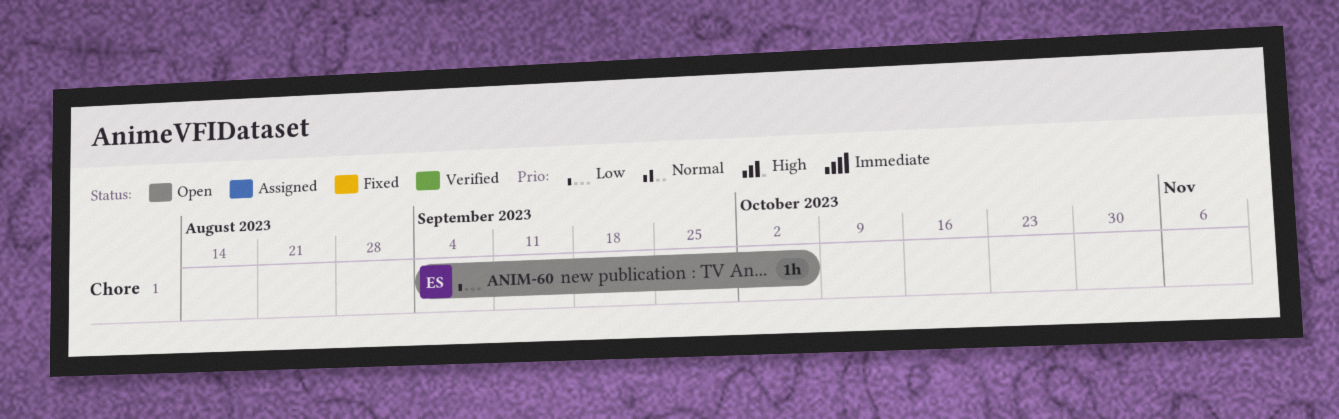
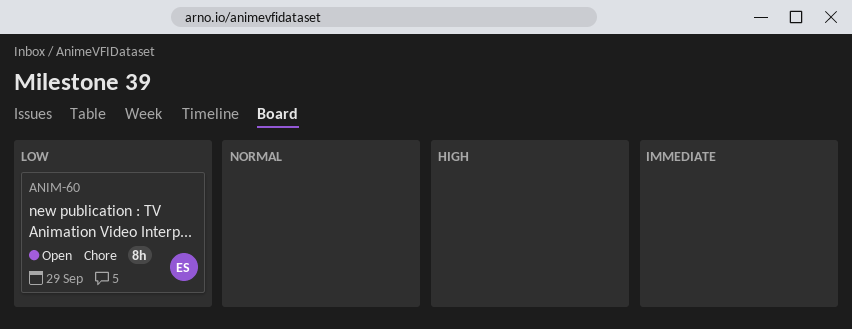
ANIM-60, estimate: 1h -> 8h
ANIM-60, due: Oct 6 -> Sep 29

